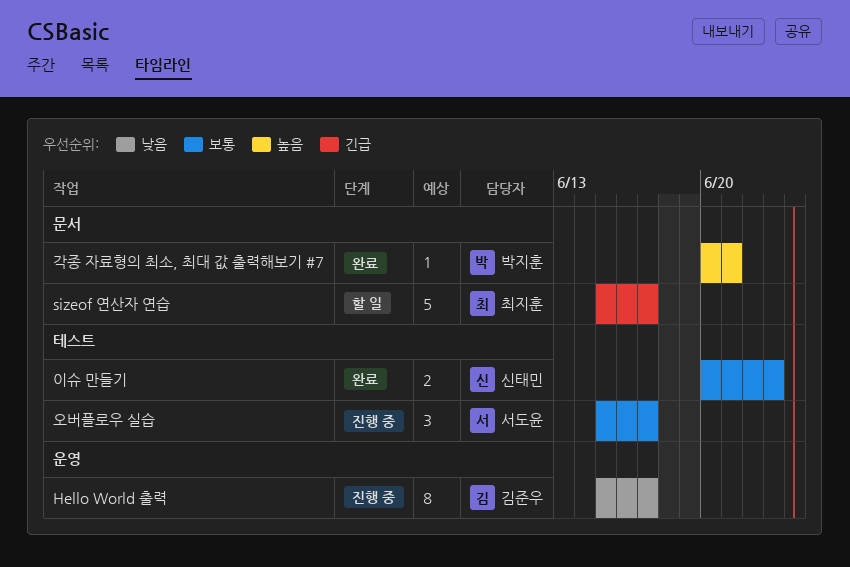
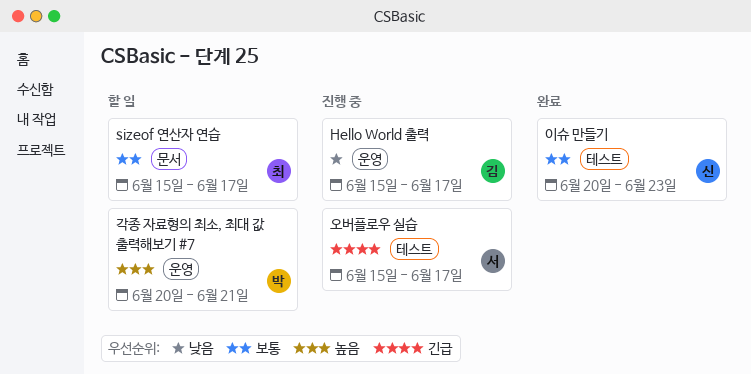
sizeof 연산자 연습, priority: 긴급 -> 보통
각종 자료형의 최소, 최대 값 출력해보기 #7, status: 완료 -> 할 일
각종 자료형의 최소, 최대 값 출력해보기 #7, label: 문서 -> 운영
오버플로우 실습, priority: 보통 -> 긴급

